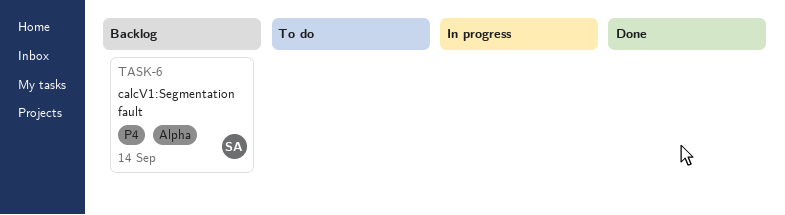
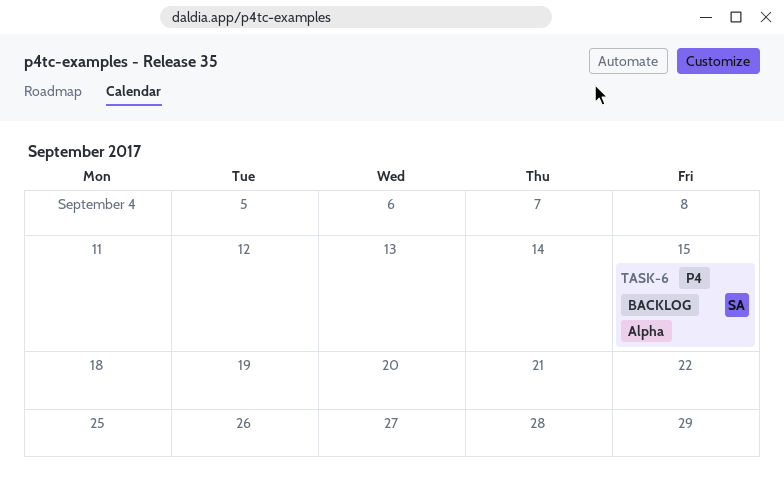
TASK-6, due: Sep 14 -> Sep 15

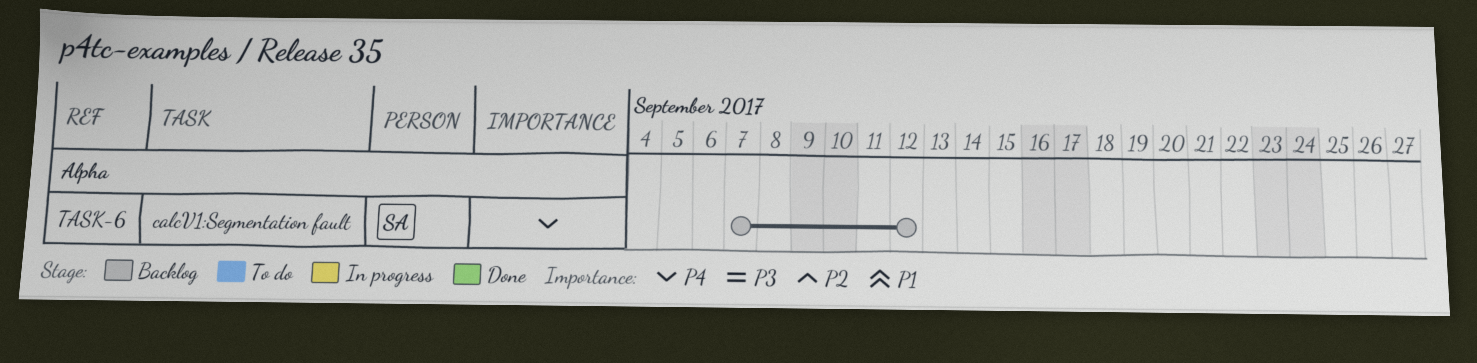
TASK-6, due: Sep 15 -> Sep 12

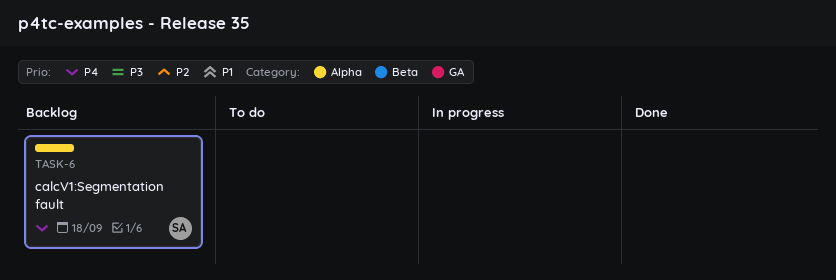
TASK-6, due: Sep 12 -> Sep 18

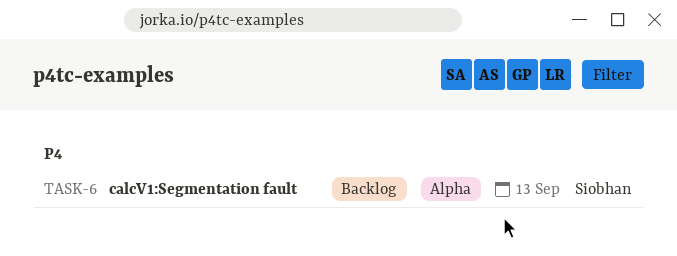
TASK-6, due: Sep 18 -> Sep 13

